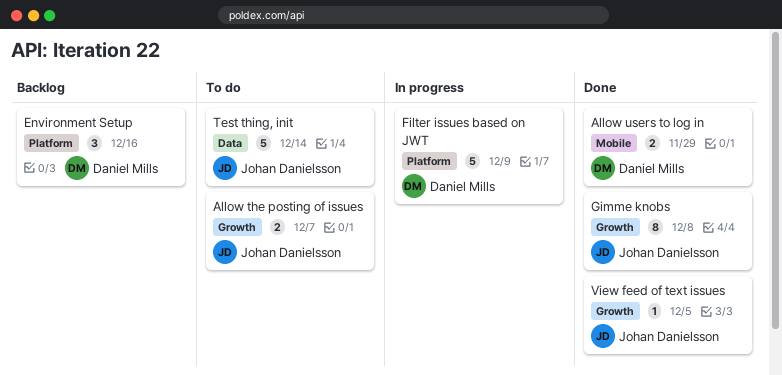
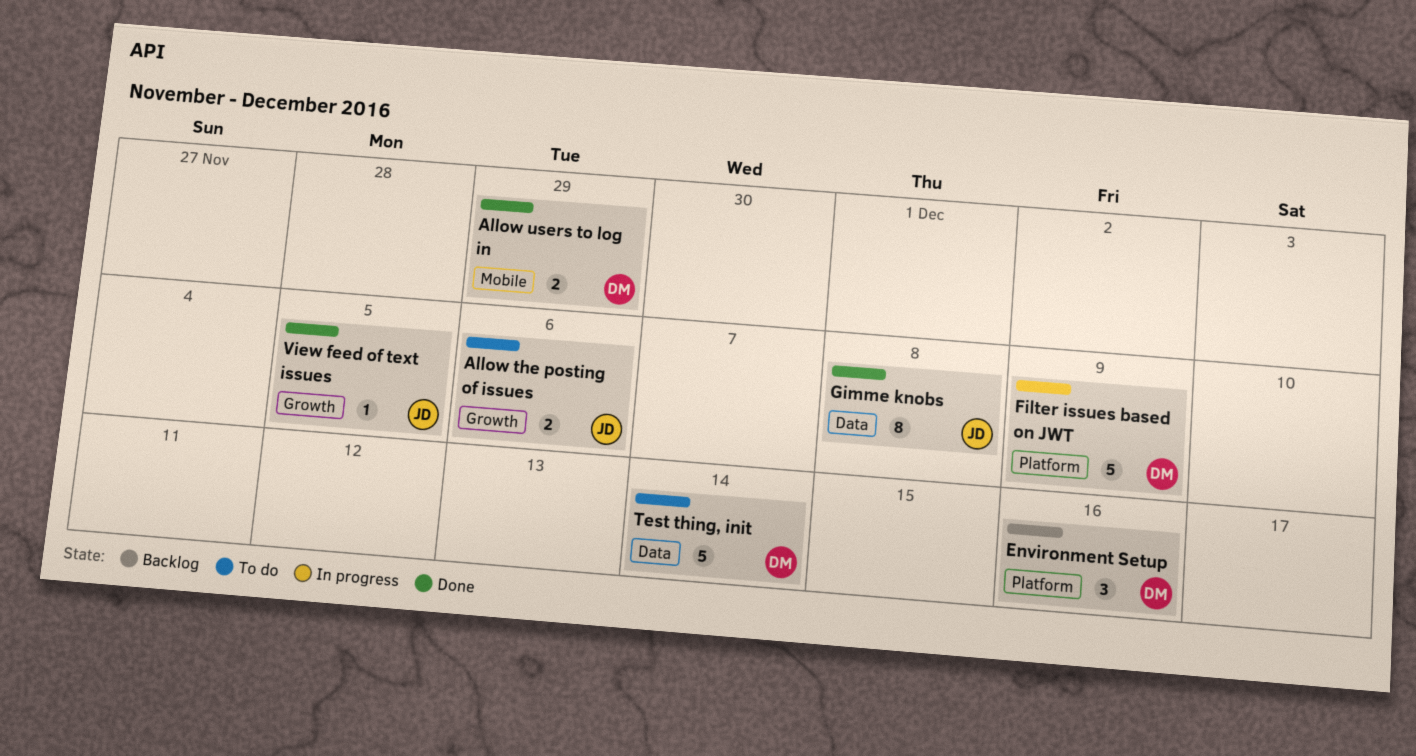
Allow the posting of issues, due: Dec 7 -> Dec 6
Gimme knobs, label: Growth -> Data
Test thing, init, owner: Johan Danielsson -> Daniel Mills

